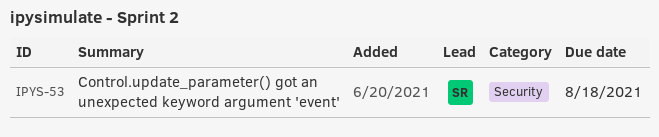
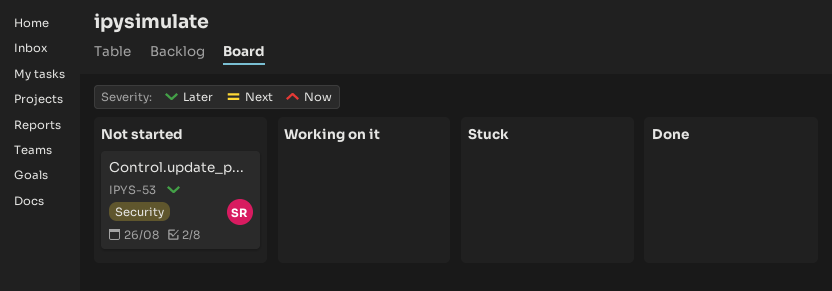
IPYS-53, due: Aug 18 -> Aug 26

